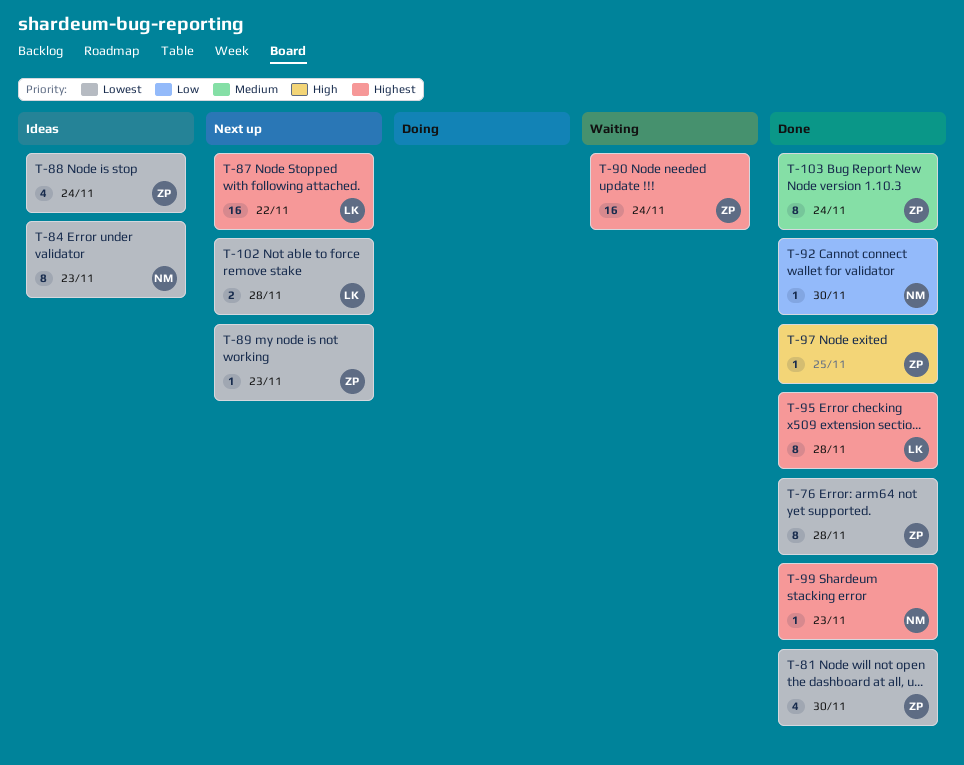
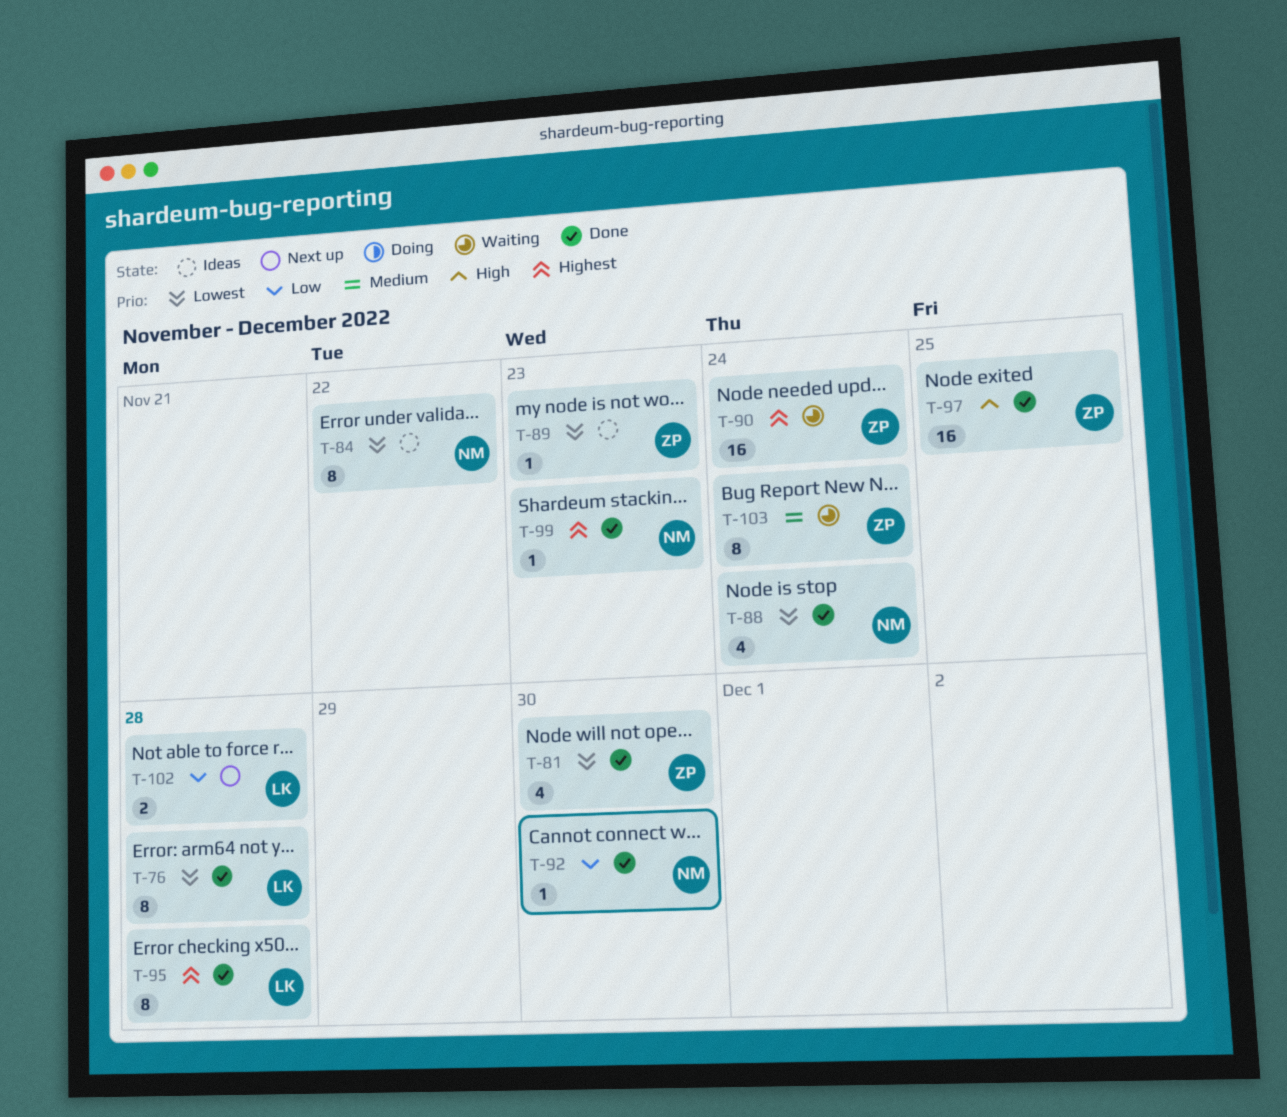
T-76, owner: ZP -> LK
T-84, due: Nov 23 -> Nov 22
T-87: present -> none
T-88, status: Ideas -> Done
T-88, owner: ZP -> NM
T-89, status: Next up -> Ideas
T-97, estimate: 1 -> 16
T-102, priority: Lowest -> Low
T-103, status: Done -> Waiting

